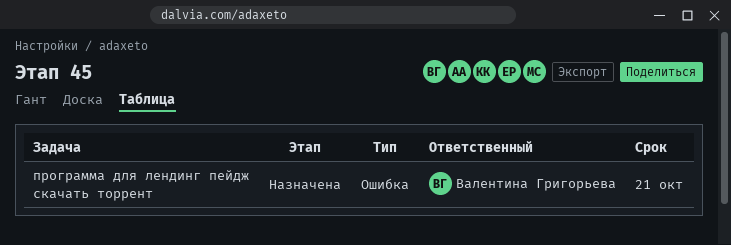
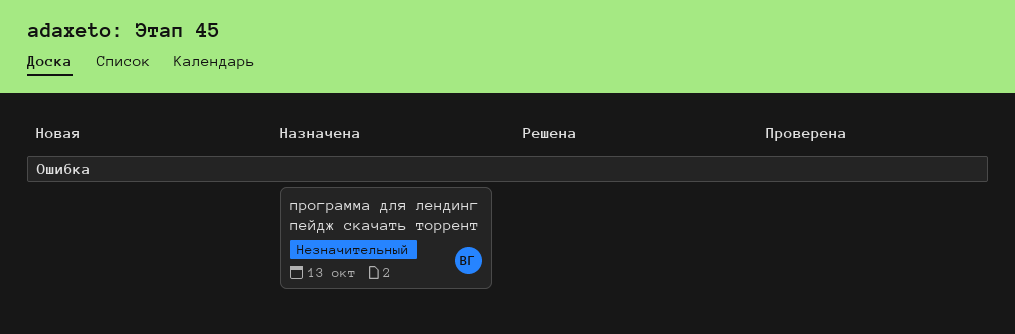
программа для лендинг пейдж скачать торрент, due: Oct 21 -> Oct 13

